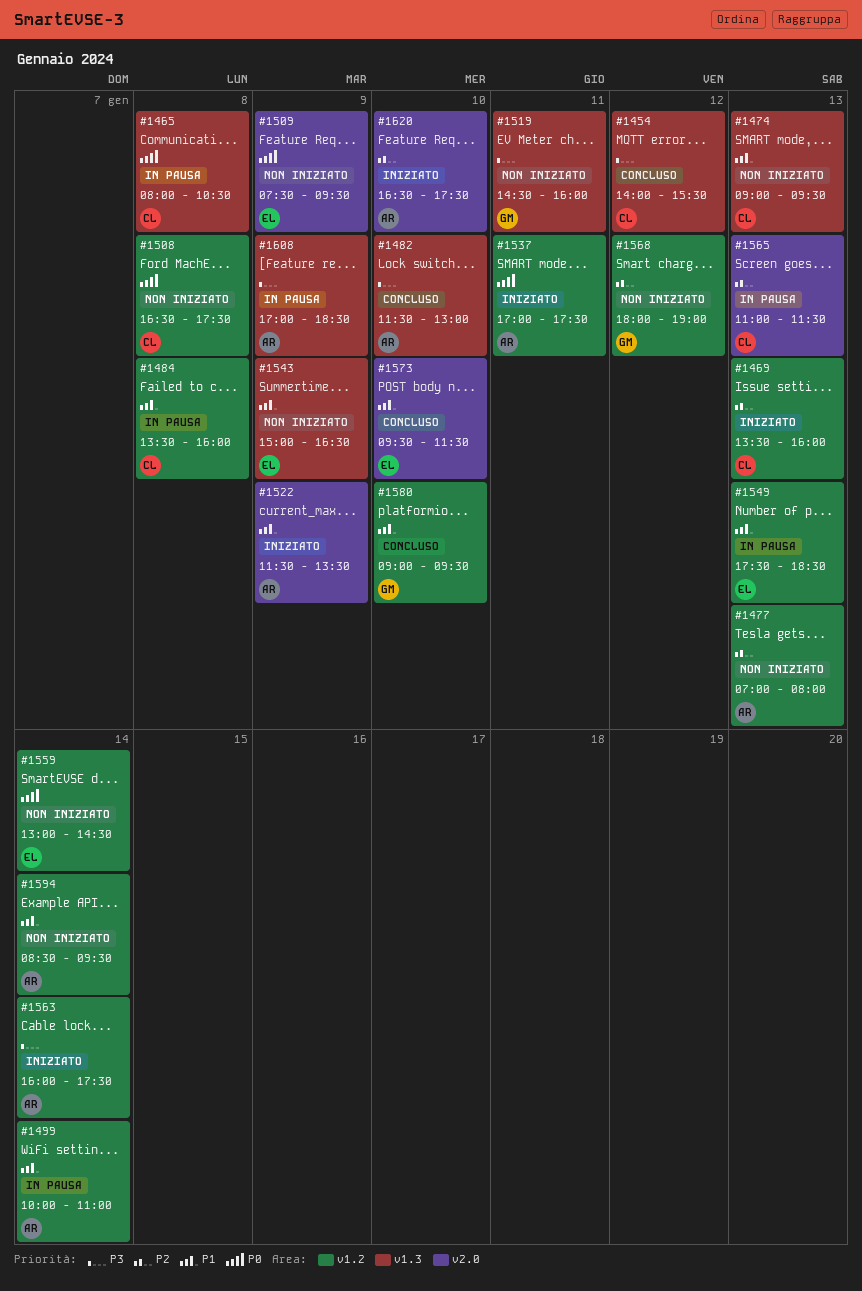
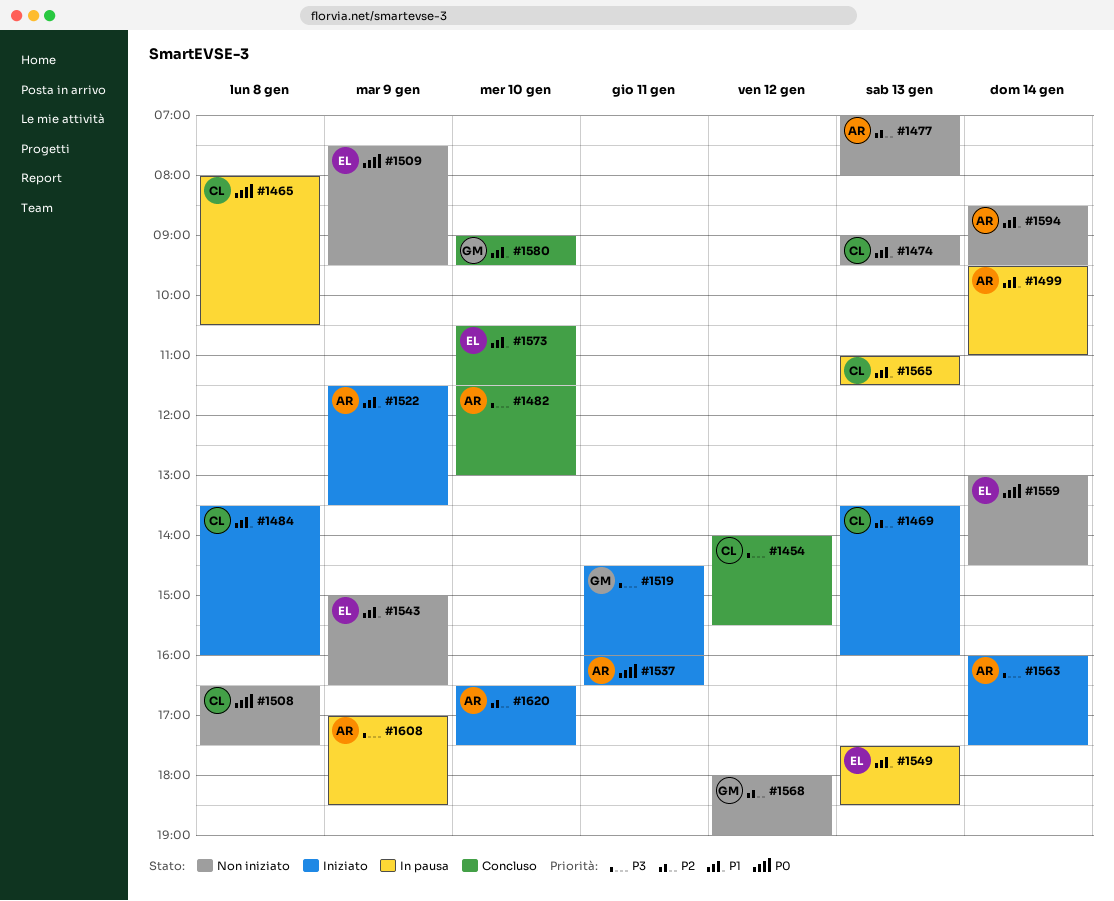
#1484, status: In pausa -> Iniziato
#1499, begins: 10:00 -> 09:30
#1519, status: Non iniziato -> Iniziato
#1537, begins: 17:00 -> 16:00
#1537, ends: 17:30 -> 16:30
#1565, priority: P2 -> P1
#1573, begins: 09:30 -> 10:30

